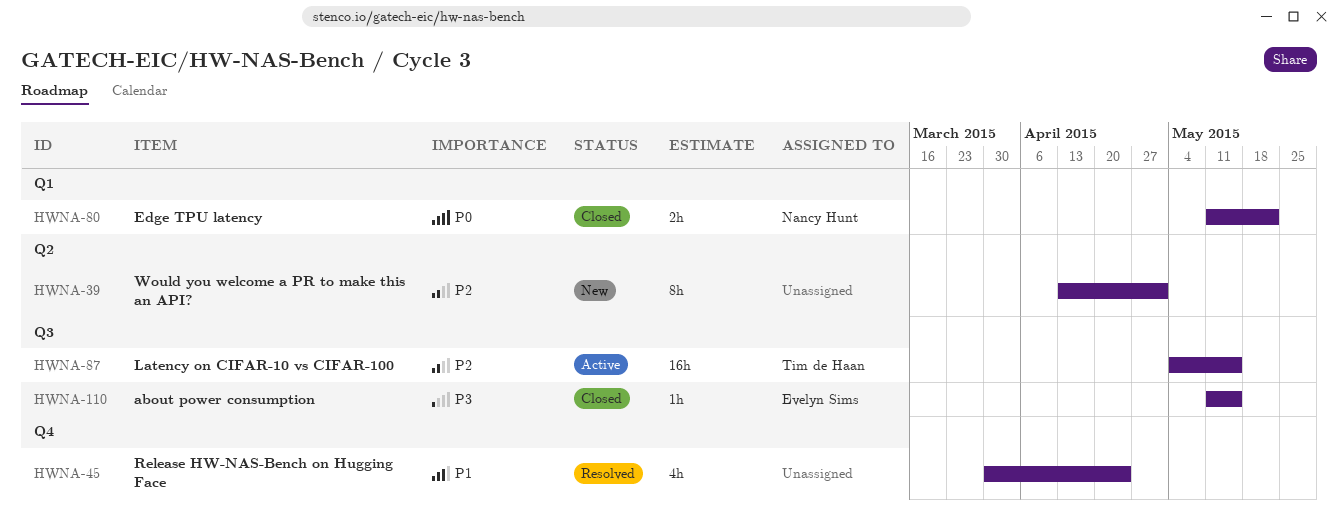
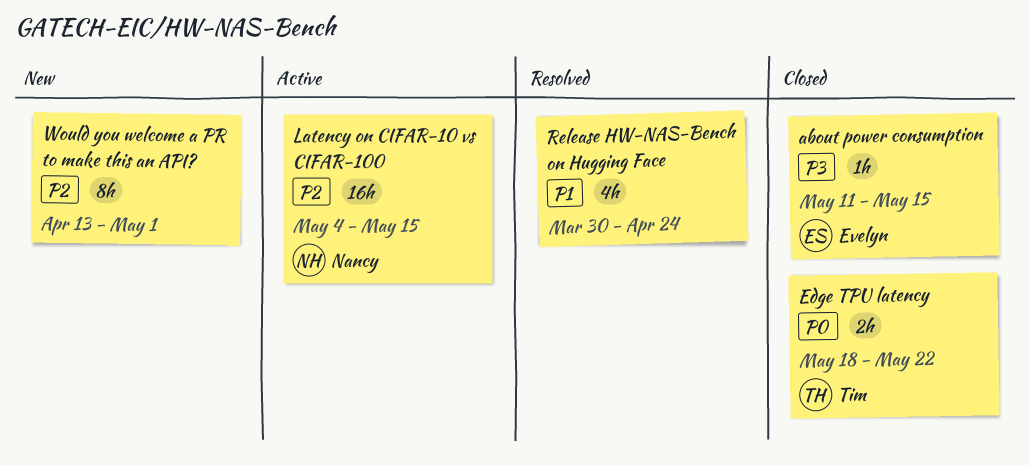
Edge TPU latency, owner: Nancy Hunt -> Tim de Haan
Edge TPU latency, start: May 11 -> May 18
Latency on CIFAR-10 vs CIFAR-100, owner: Tim de Haan -> Nancy Hunt

